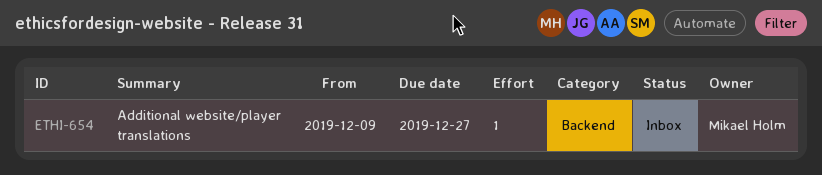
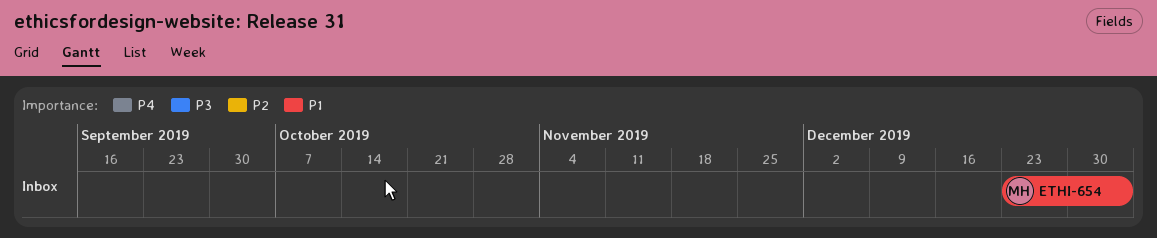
ETHI-654, start: Dec 9 -> Dec 23
ETHI-654, due: Dec 27 -> Jan 3

